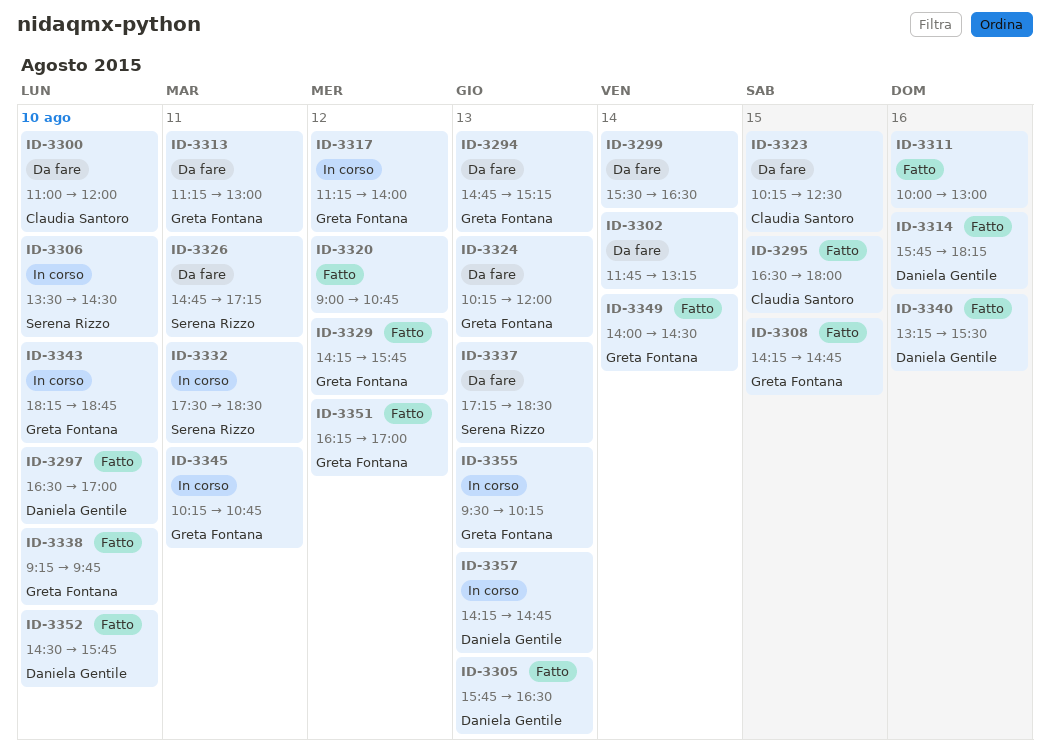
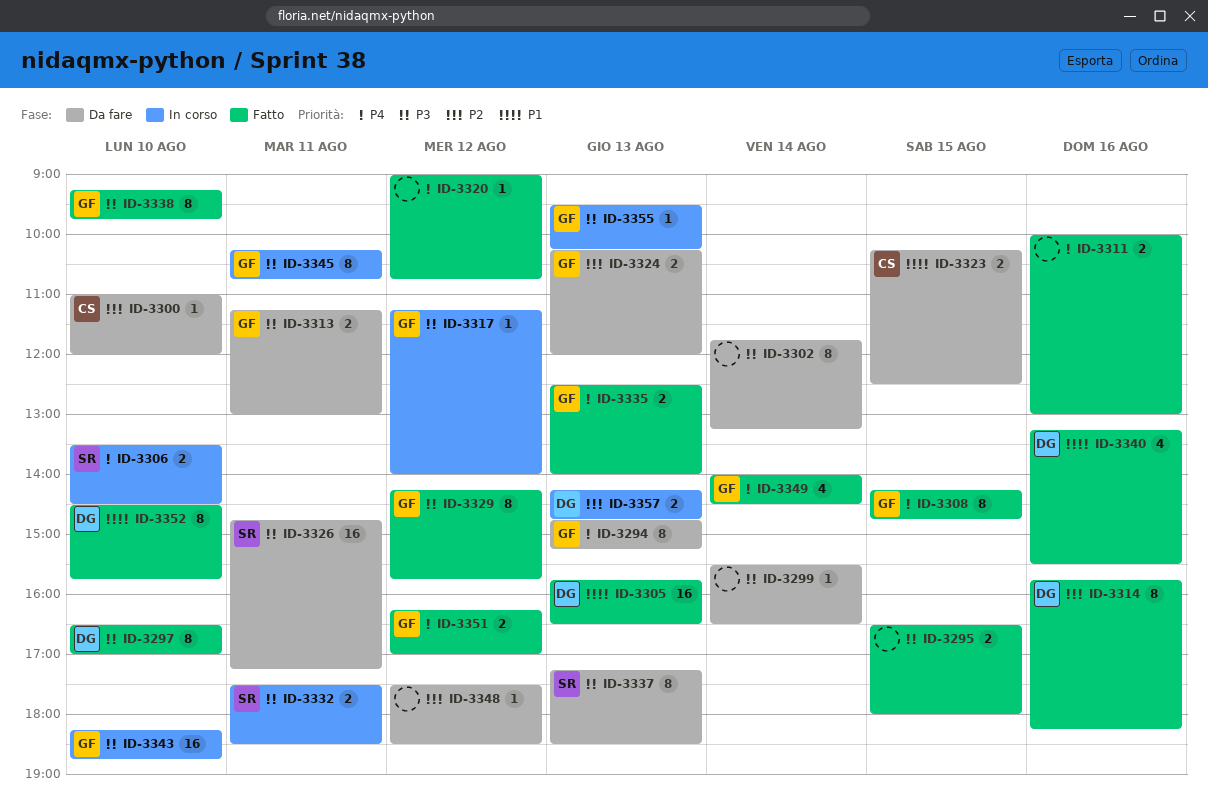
ID-3295, owner: Claudia Santoro -> none
ID-3335: none -> present
ID-3348: none -> present

